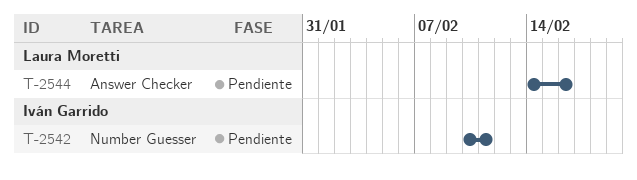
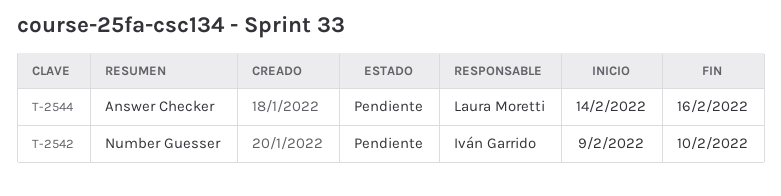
T-2542, start: Feb 10 -> Feb 9
T-2542, due: Feb 11 -> Feb 10

